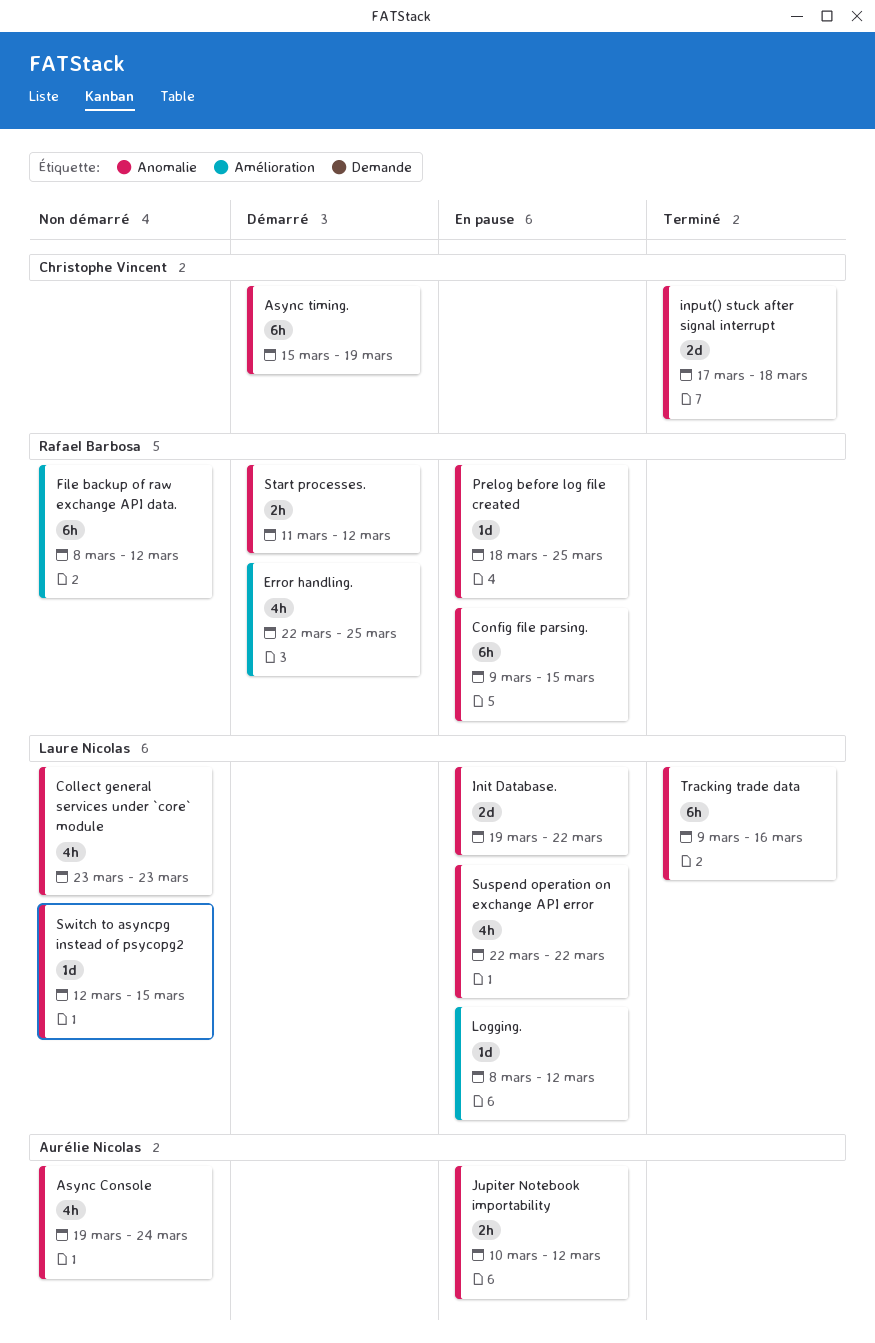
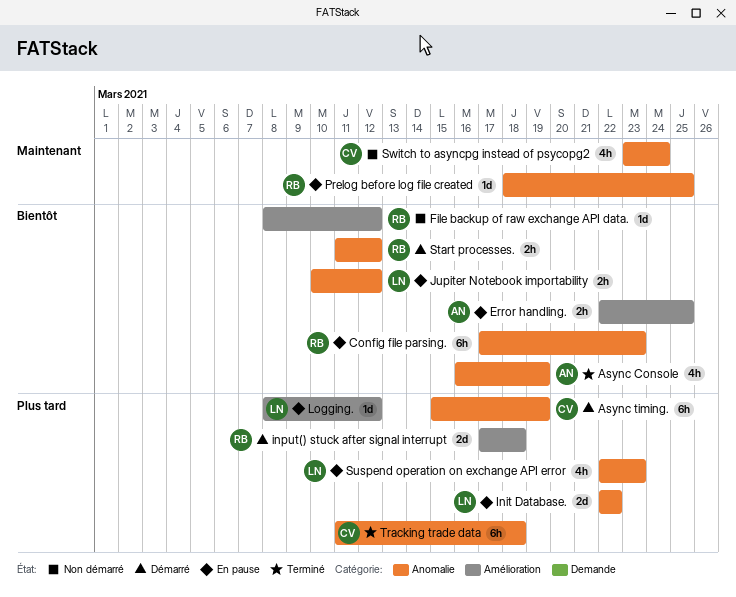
Async Console, status: Non démarré -> Terminé
Async Console, start: Mar 19 -> Mar 16
Async Console, due: Mar 24 -> Mar 19
Collect general services under `core` module: present -> none
Config file parsing., start: Mar 9 -> Mar 17
Config file parsing., due: Mar 15 -> Mar 23
Error handling., status: Démarré -> En pause
Error handling., owner: Rafael Barbosa -> Aurélie Nicolas
Error handling., estimate: 4h -> 2h
File backup of raw exchange API data., estimate: 6h -> 1d
Init Database., start: Mar 19 -> Mar 22
input() stuck after signal interrupt, status: Terminé -> Démarré
input() stuck after signal interrupt, owner: Christophe Vincent -> Rafael Barbosa
input() stuck after signal interrupt, label: Anomalie -> Amélioration
Jupiter Notebook importability, owner: Aurélie Nicolas -> Laure Nicolas
Suspend operation on exchange API error, due: Mar 22 -> Mar 23
Switch to asyncpg instead of psycopg2, owner: Laure Nicolas -> Christophe Vincent
Switch to asyncpg instead of psycopg2, estimate: 1d -> 4h
Switch to asyncpg instead of psycopg2, start: Mar 12 -> Mar 23
Switch to asyncpg instead of psycopg2, due: Mar 15 -> Mar 24
Tracking trade data, owner: Laure Nicolas -> Christophe Vincent
Tracking trade data, start: Mar 9 -> Mar 11
Tracking trade data, due: Mar 16 -> Mar 18

